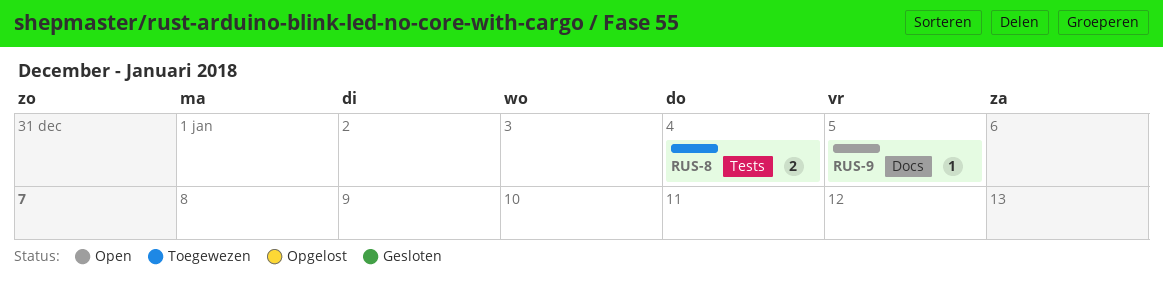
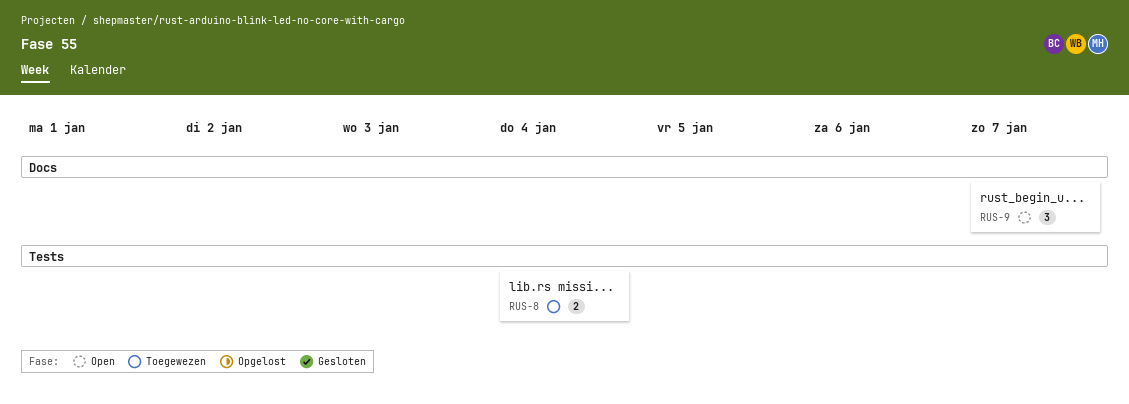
RUS-9, estimate: 1 -> 3
RUS-9, due: Jan 5 -> Jan 7

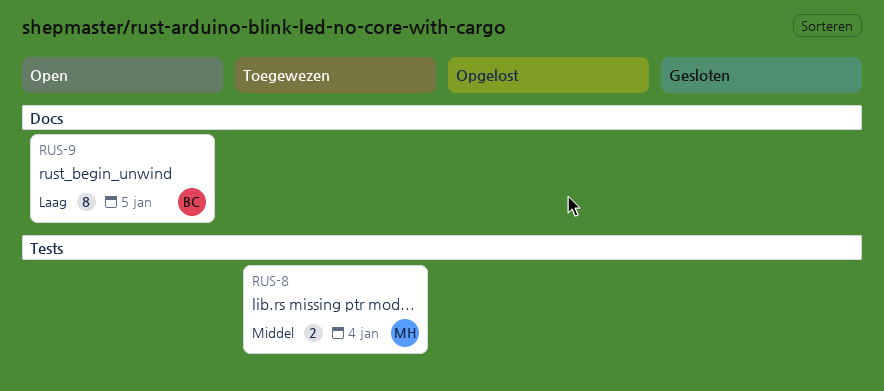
RUS-9, estimate: 3 -> 8
RUS-9, due: Jan 7 -> Jan 5

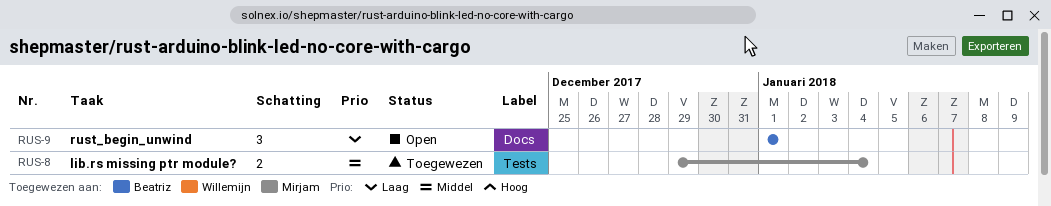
RUS-9, estimate: 8 -> 3
RUS-9, due: Jan 5 -> Jan 1

